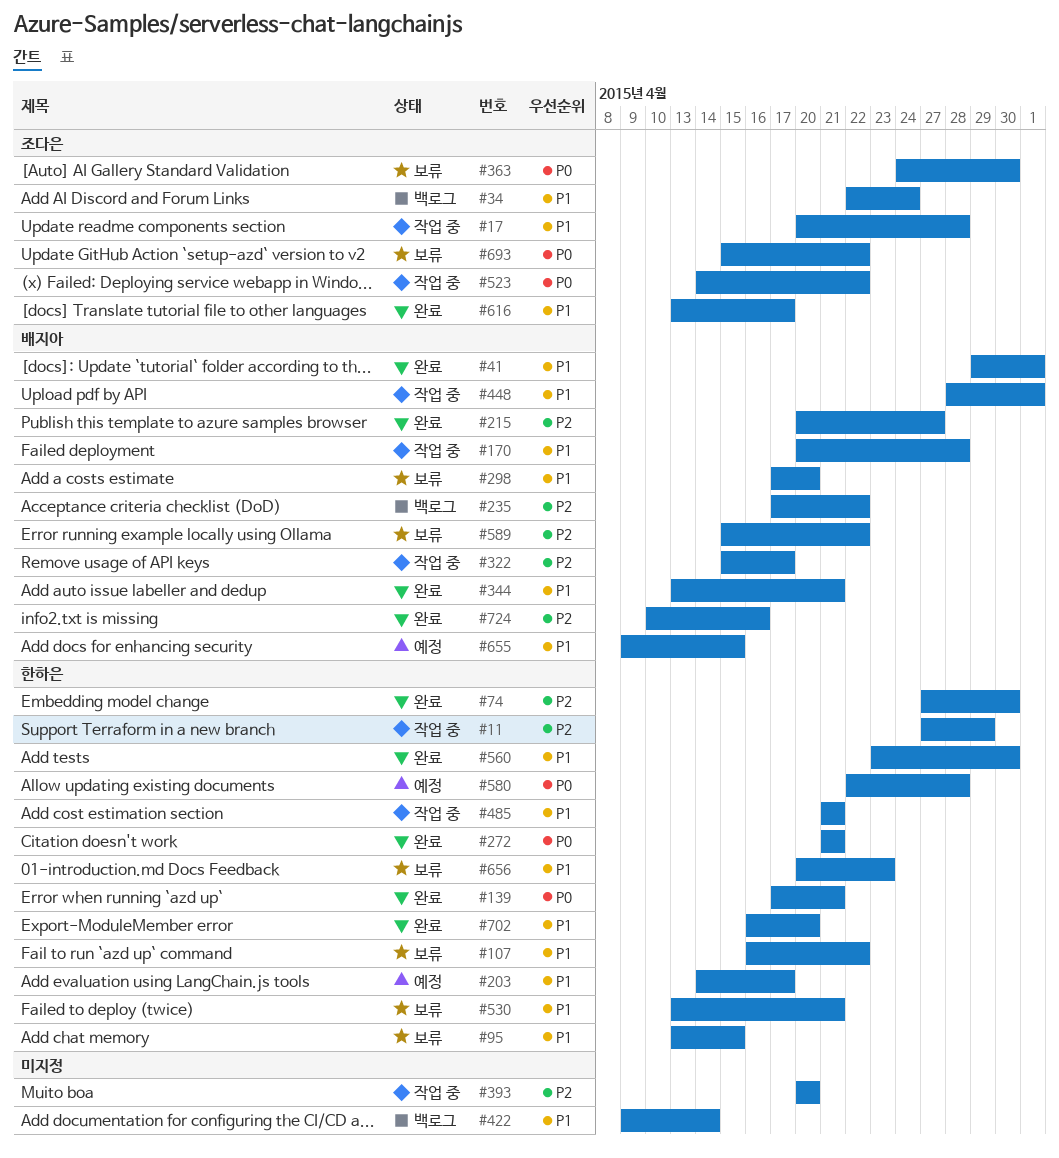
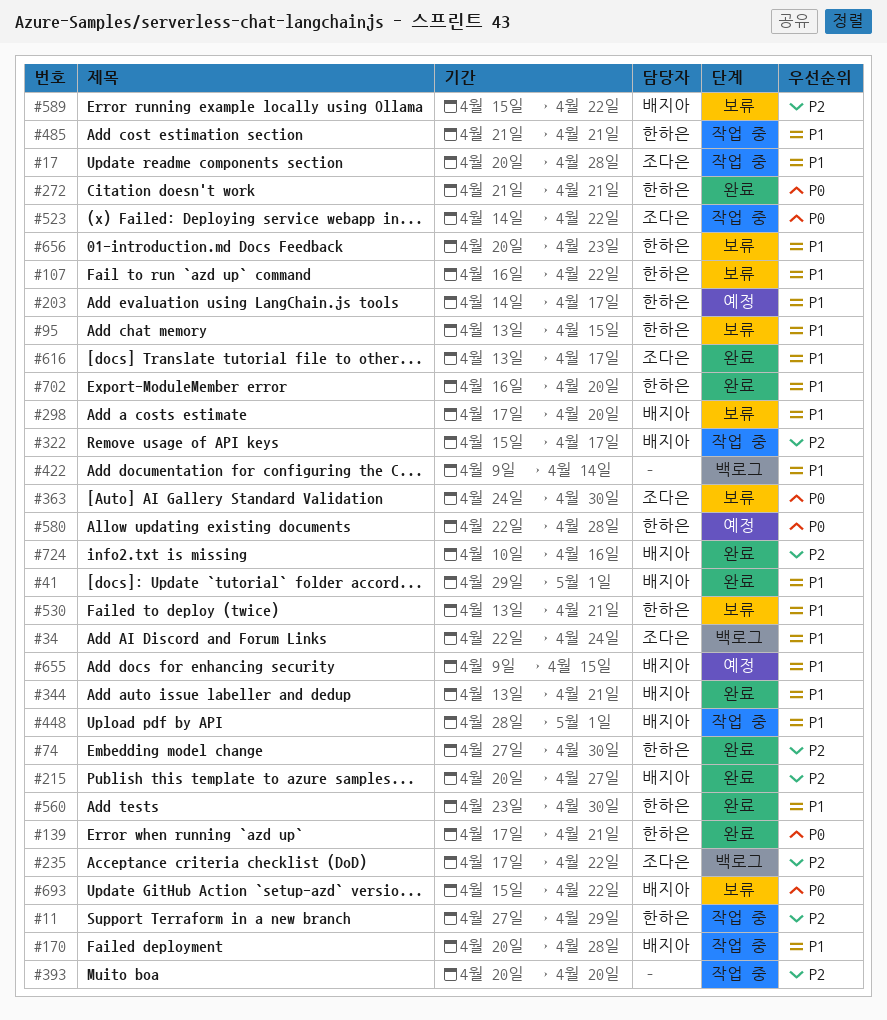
#235, owner: 배지아 -> 조다은
#693, owner: 조다은 -> 배지아

